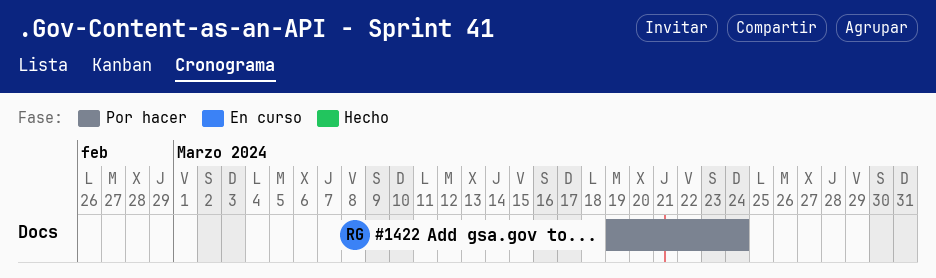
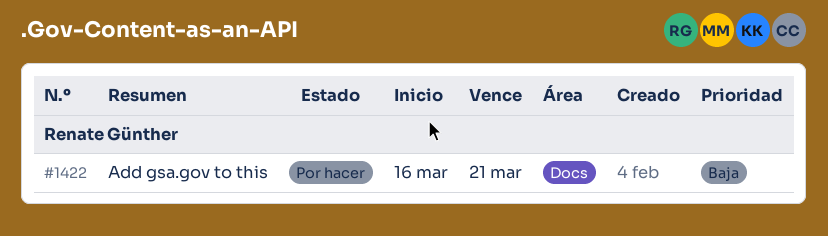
#1422, start: Mar 19 -> Mar 16
#1422, due: Mar 24 -> Mar 21

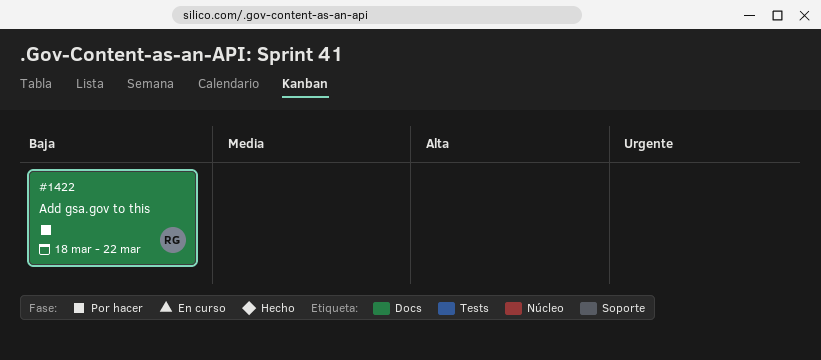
#1422, start: Mar 16 -> Mar 18
#1422, due: Mar 21 -> Mar 22

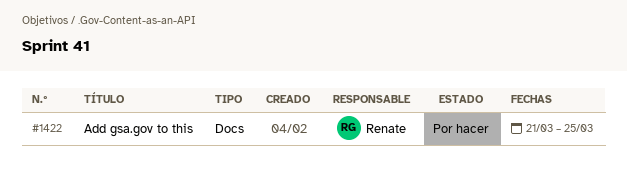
#1422, start: Mar 18 -> Mar 21
#1422, due: Mar 22 -> Mar 25

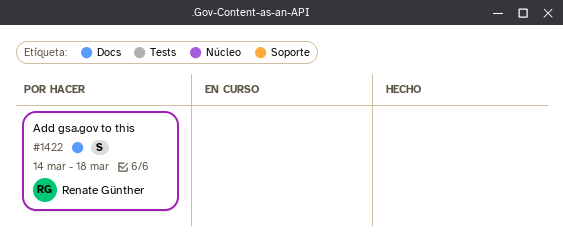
#1422, start: Mar 21 -> Mar 14
#1422, due: Mar 25 -> Mar 18

